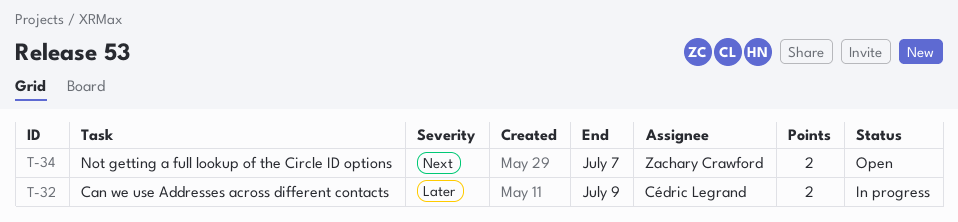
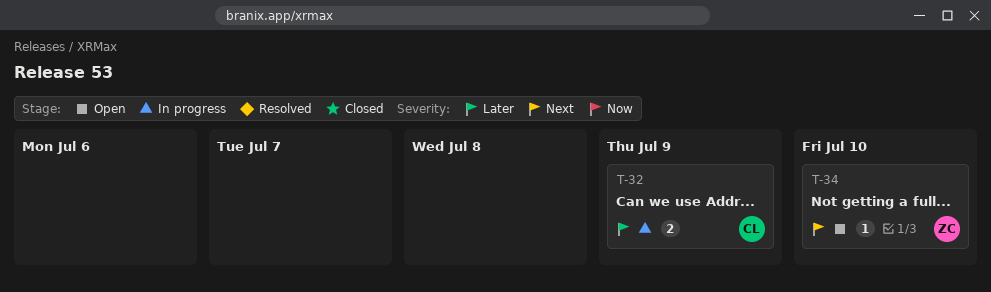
T-34, estimate: 2 -> 1
T-34, due: Jul 7 -> Jul 10

